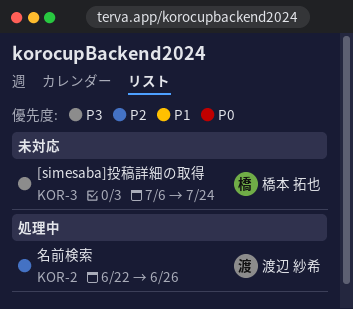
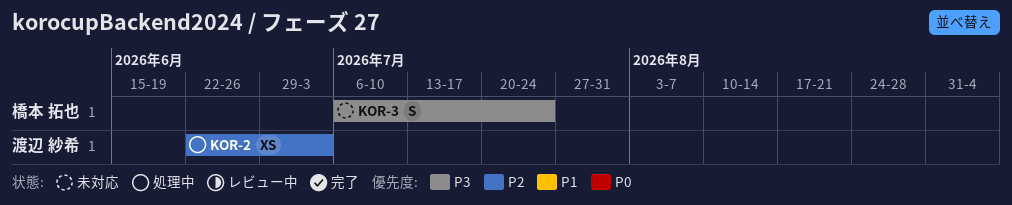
KOR-2, due: Jun 26 -> Jul 3

